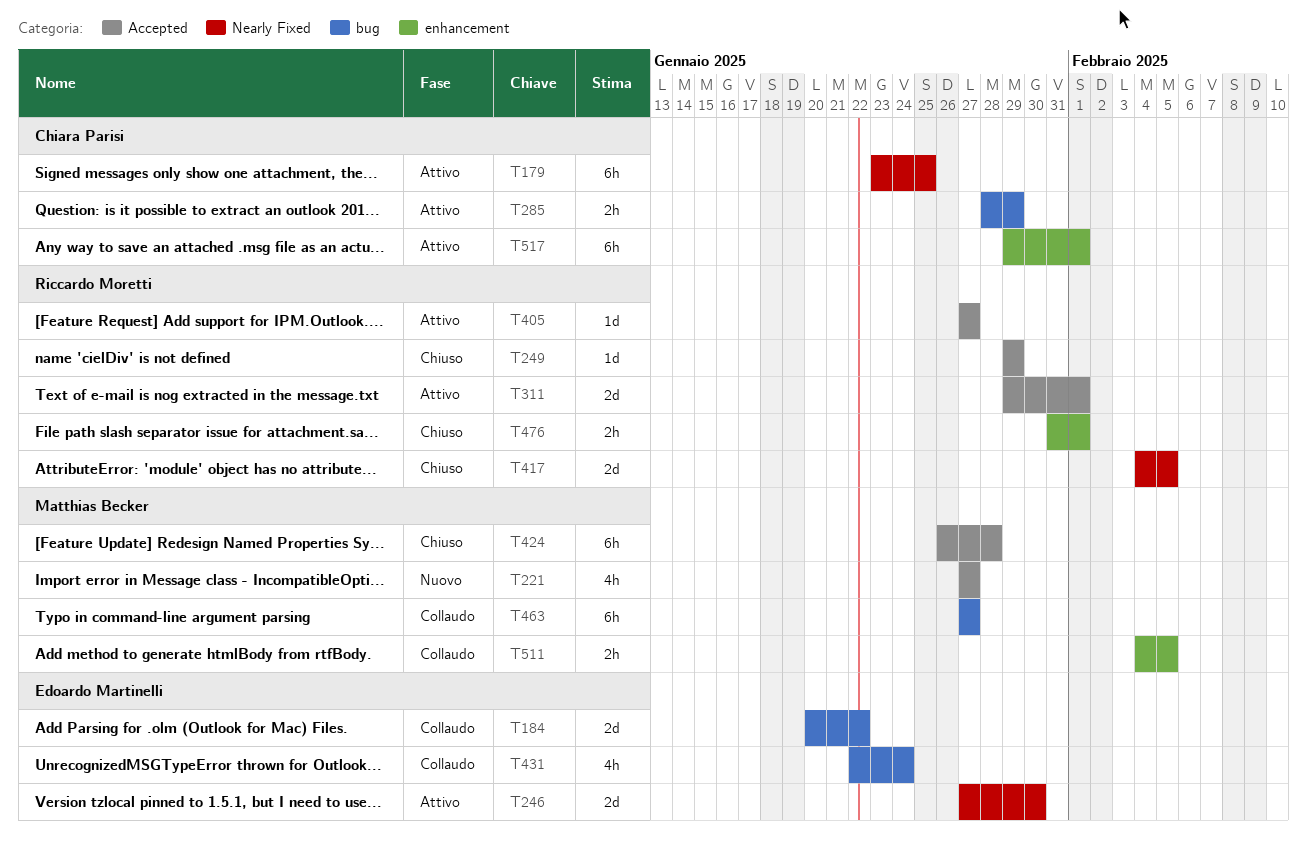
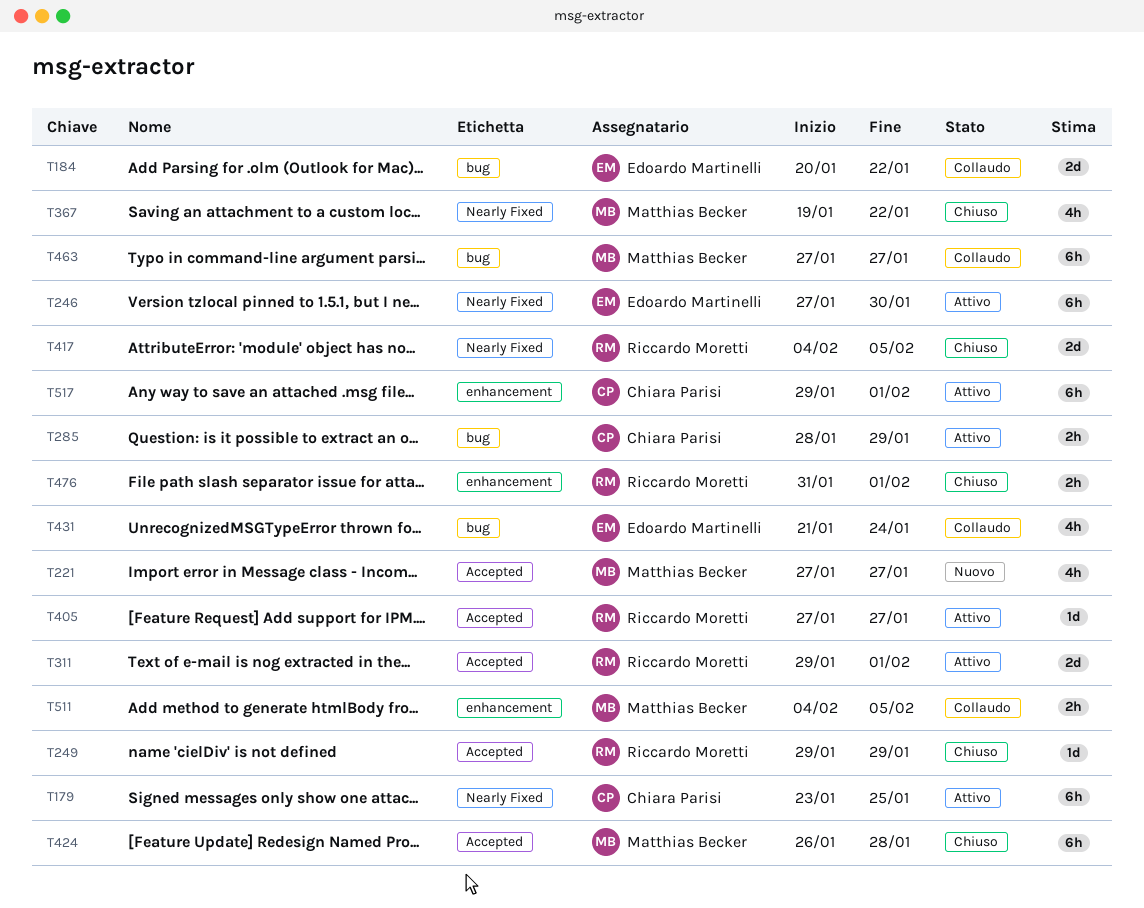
T246, estimate: 2d -> 6h
T367: none -> present
T431, start: Jan 22 -> Jan 21

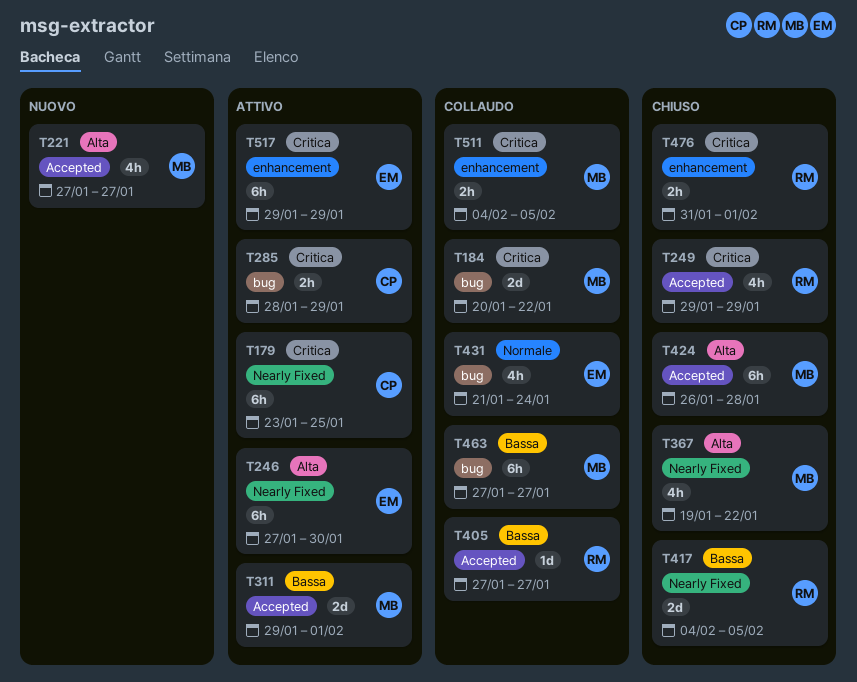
T184, owner: Edoardo Martinelli -> Matthias Becker
T249, estimate: 1d -> 4h
T311, owner: Riccardo Moretti -> Matthias Becker
T405, status: Attivo -> Collaudo
T517, owner: Chiara Parisi -> Edoardo Martinelli
T517, due: Feb 1 -> Jan 29

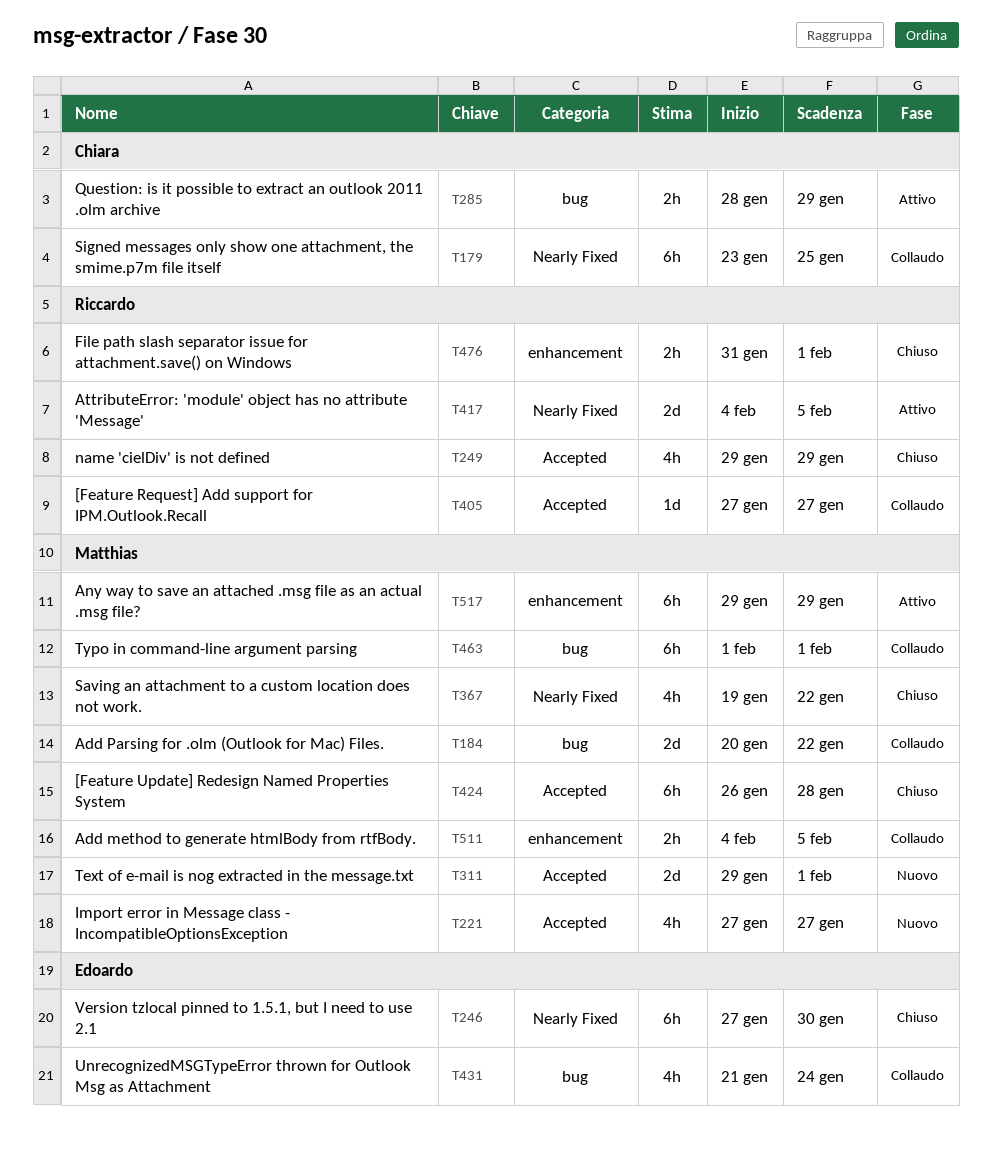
T179, status: Attivo -> Collaudo
T246, status: Attivo -> Chiuso
T311, status: Attivo -> Nuovo
T417, status: Chiuso -> Attivo
T463, start: Jan 27 -> Feb 1
T463, due: Jan 27 -> Feb 1
T517, owner: Edoardo -> Matthias

